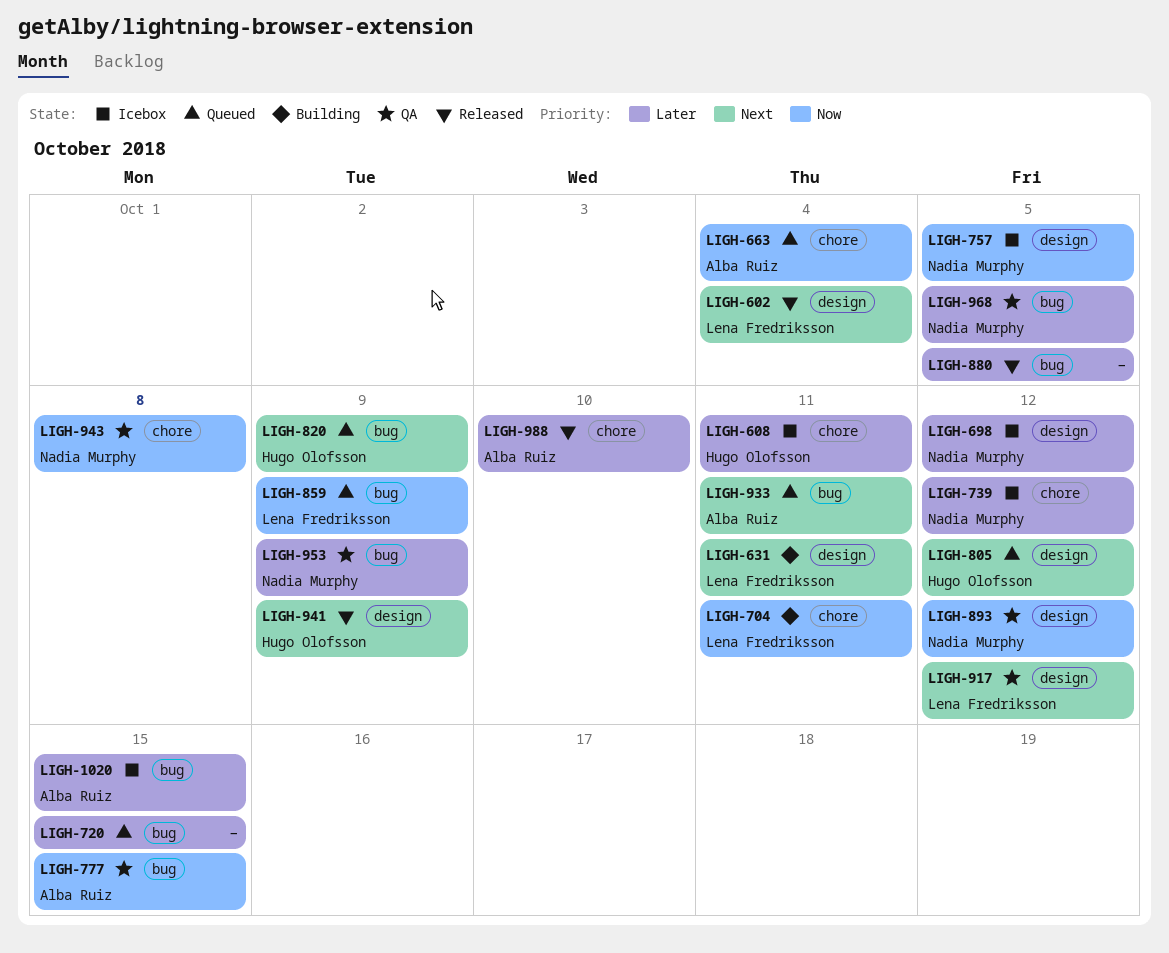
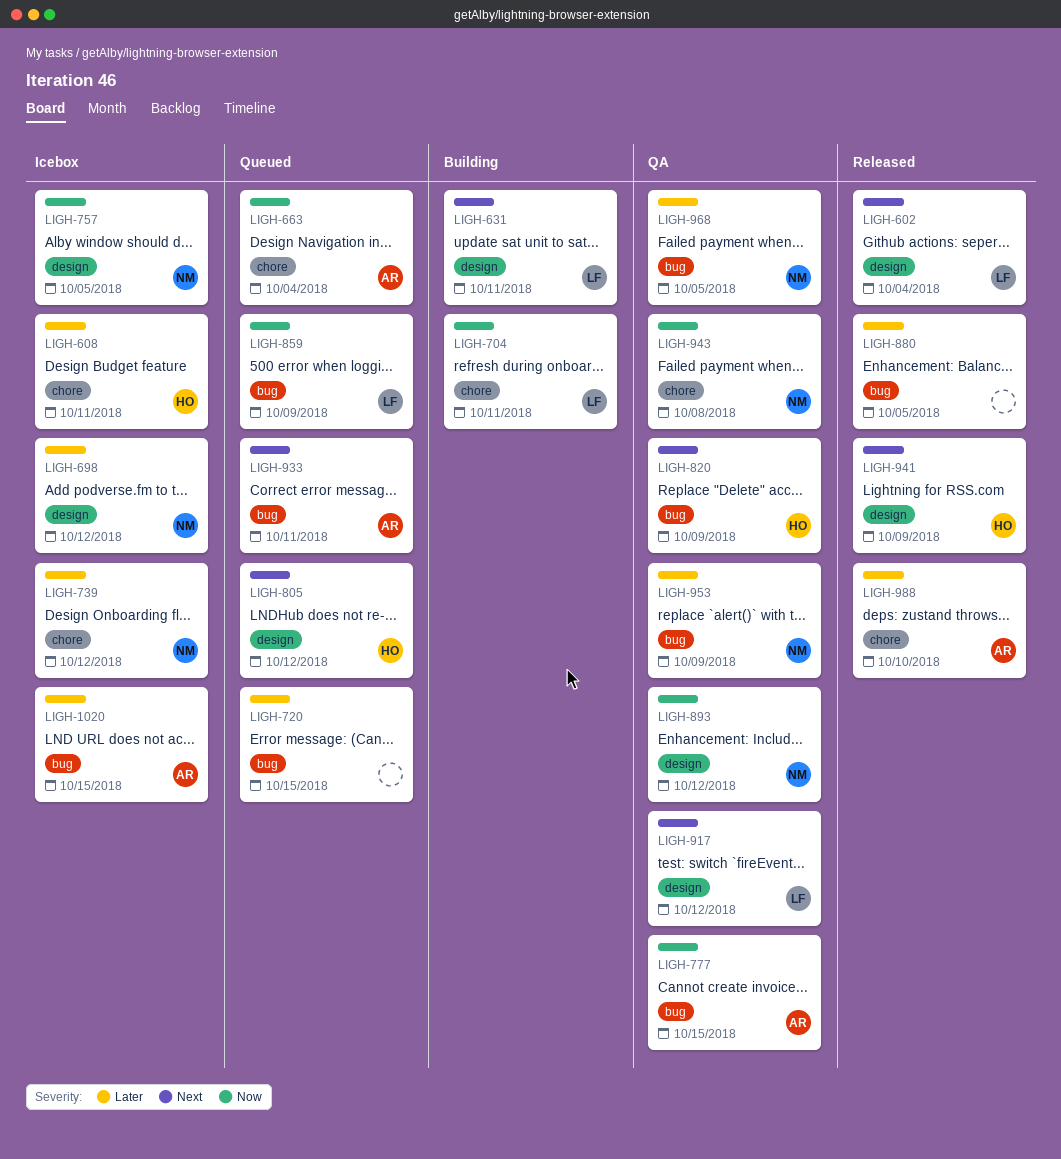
LIGH-820, status: Queued -> QA

